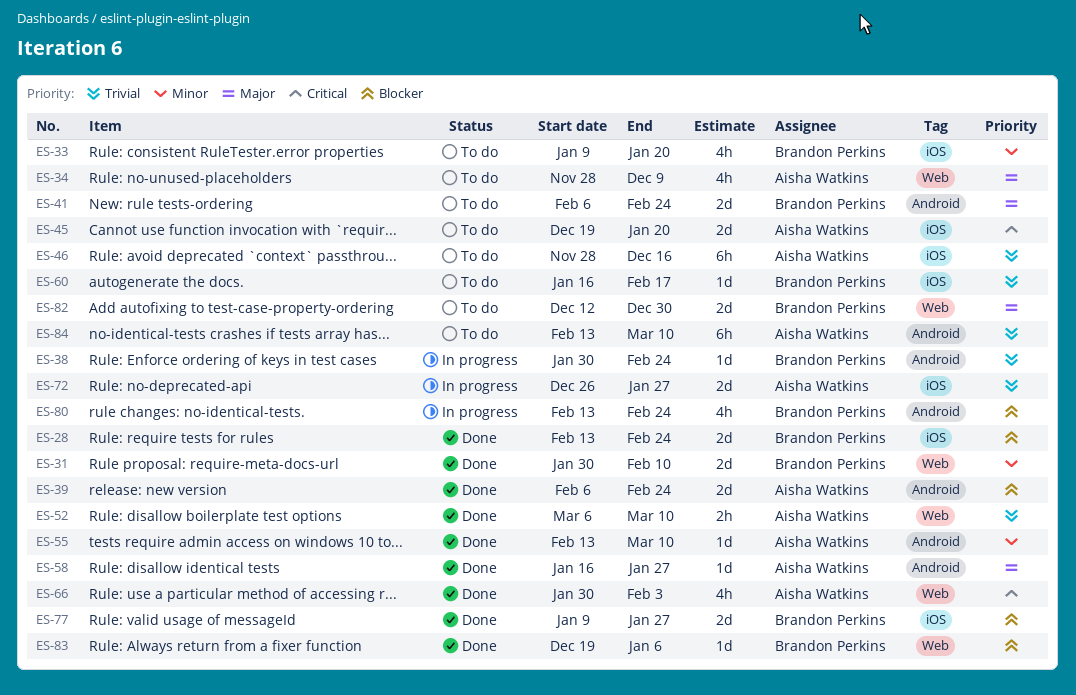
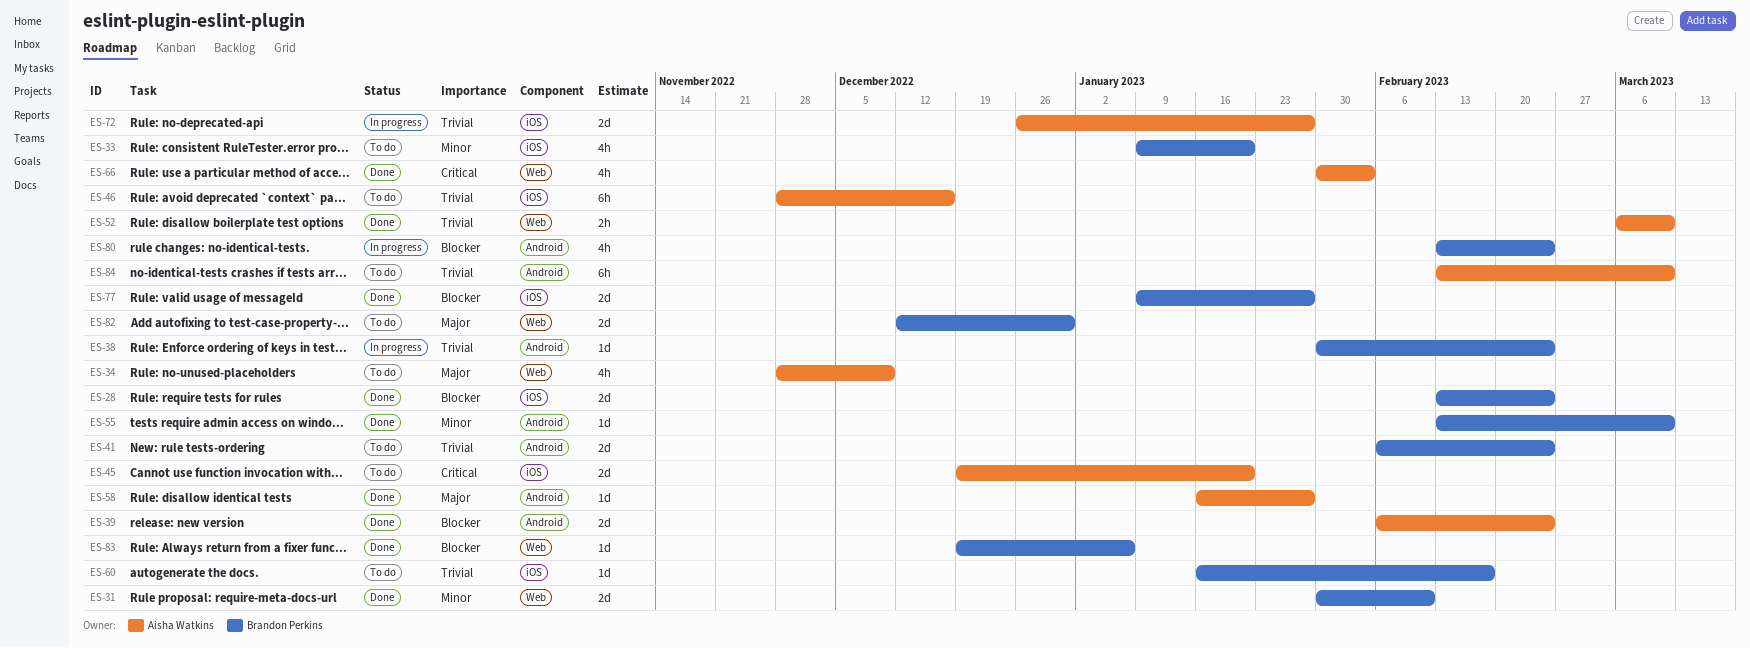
ES-41, priority: Major -> Trivial
ES-55, owner: Aisha Watkins -> Brandon Perkins

